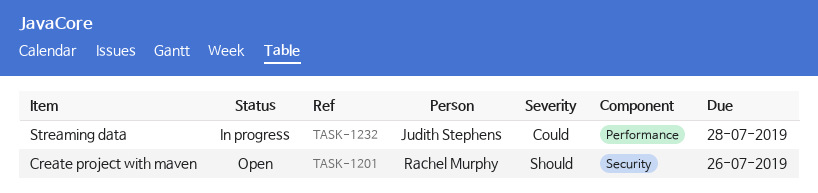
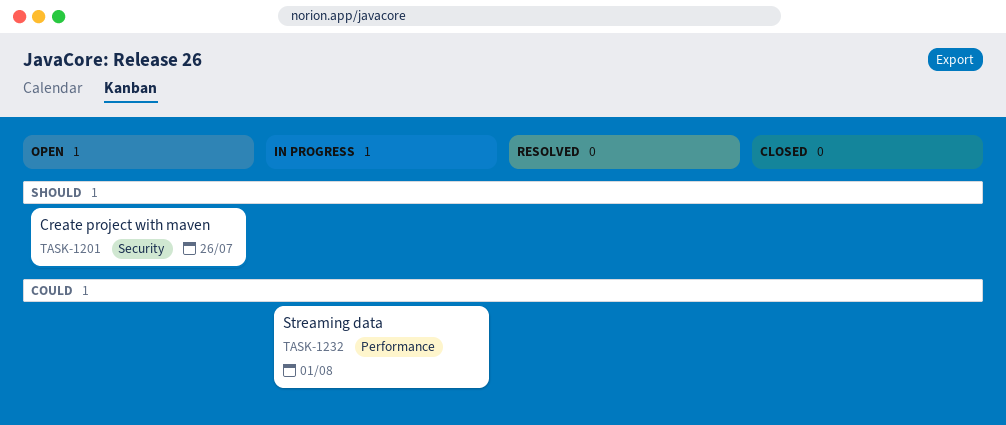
TASK-1232, due: Jul 28 -> Aug 1

